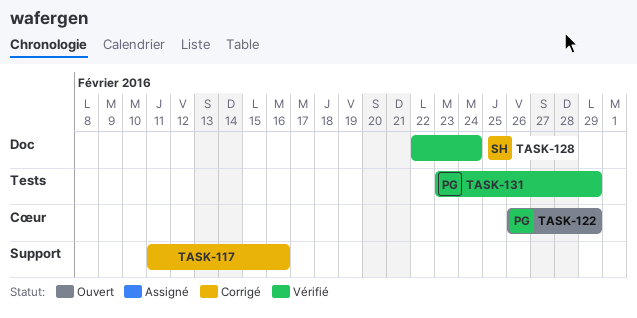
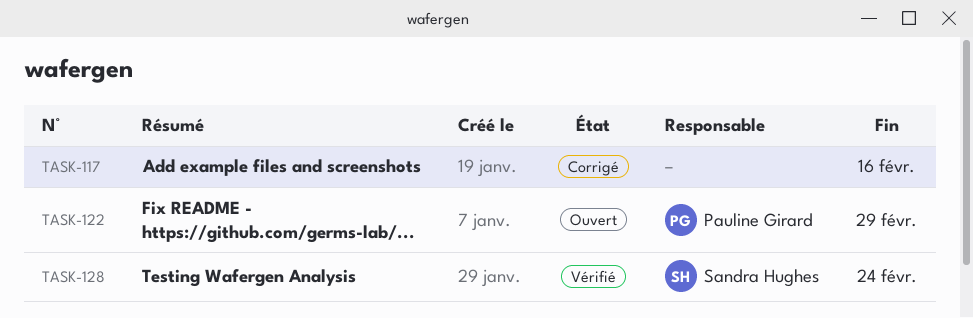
TASK-131: present -> none

